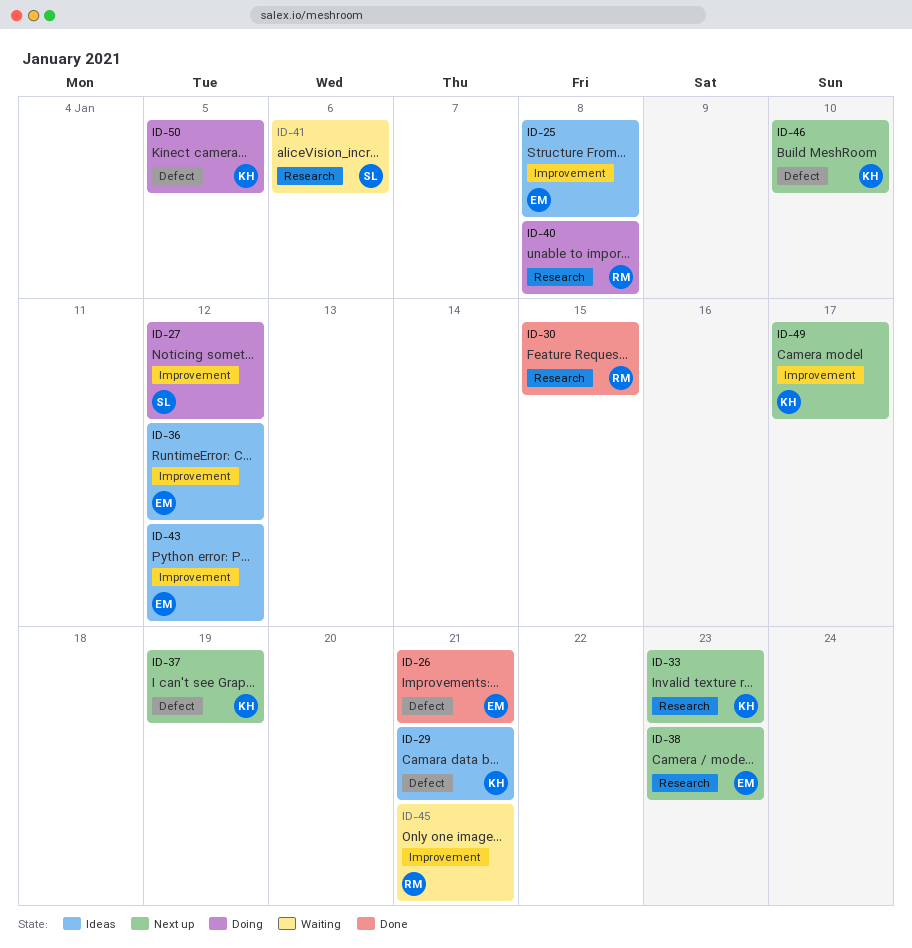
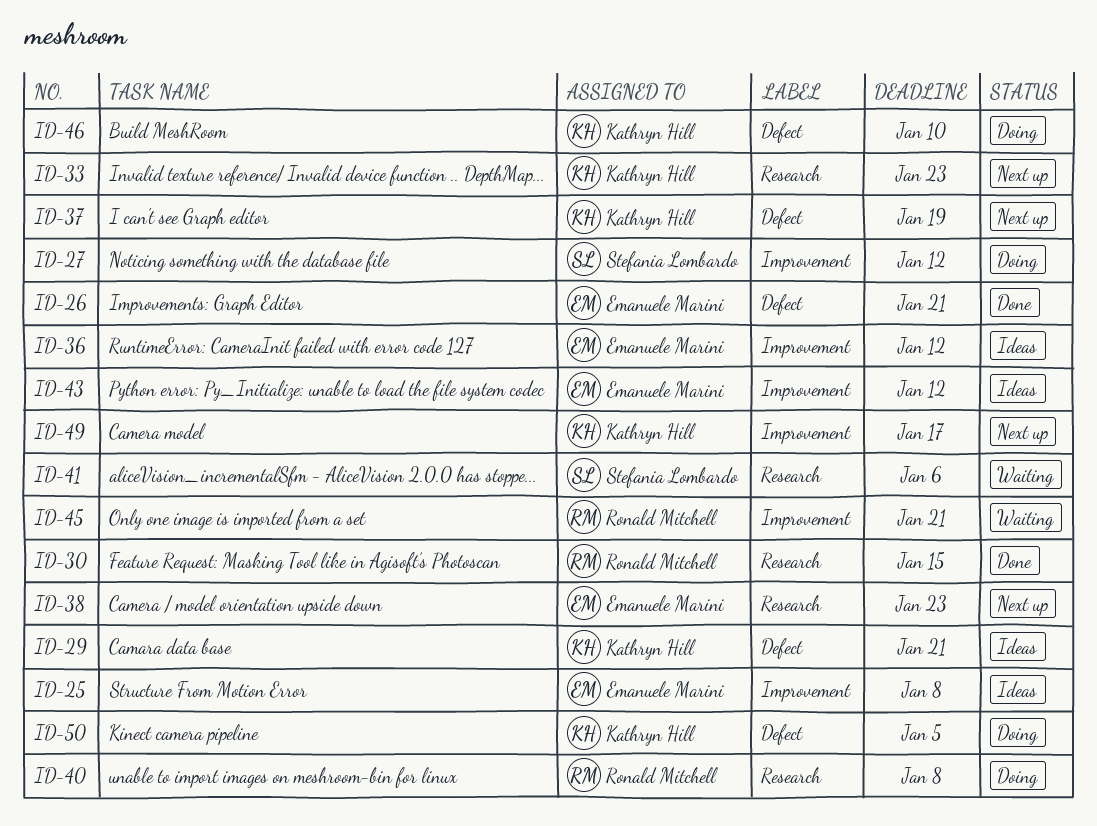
ID-46, status: Next up -> Doing

